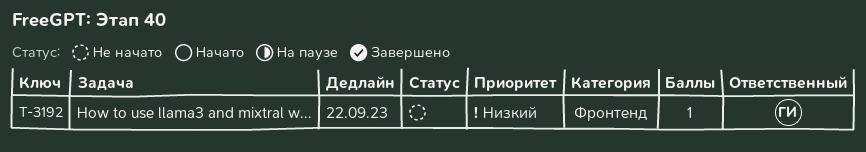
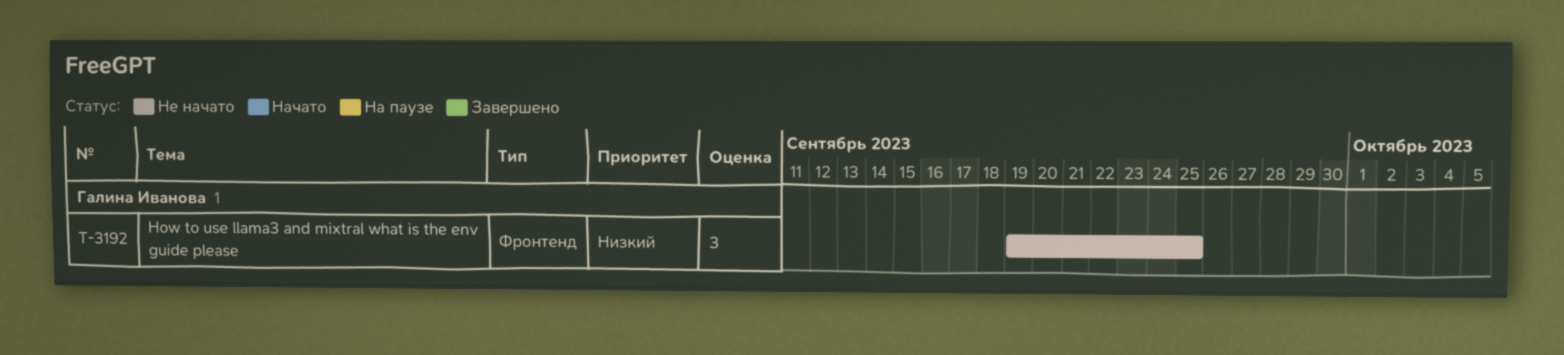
T-3192, estimate: 1 -> 3
T-3192, due: Sep 22 -> Sep 25

